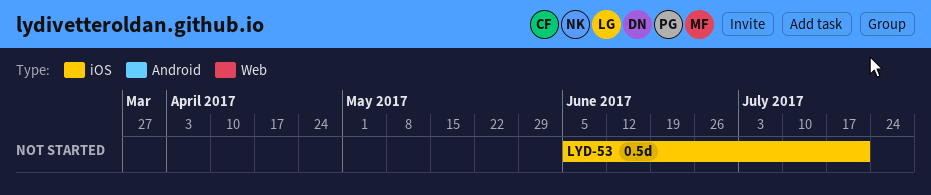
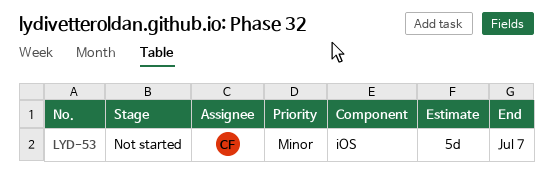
LYD-53, estimate: 0.5d -> 5d
LYD-53, due: Jul 21 -> Jul 7

